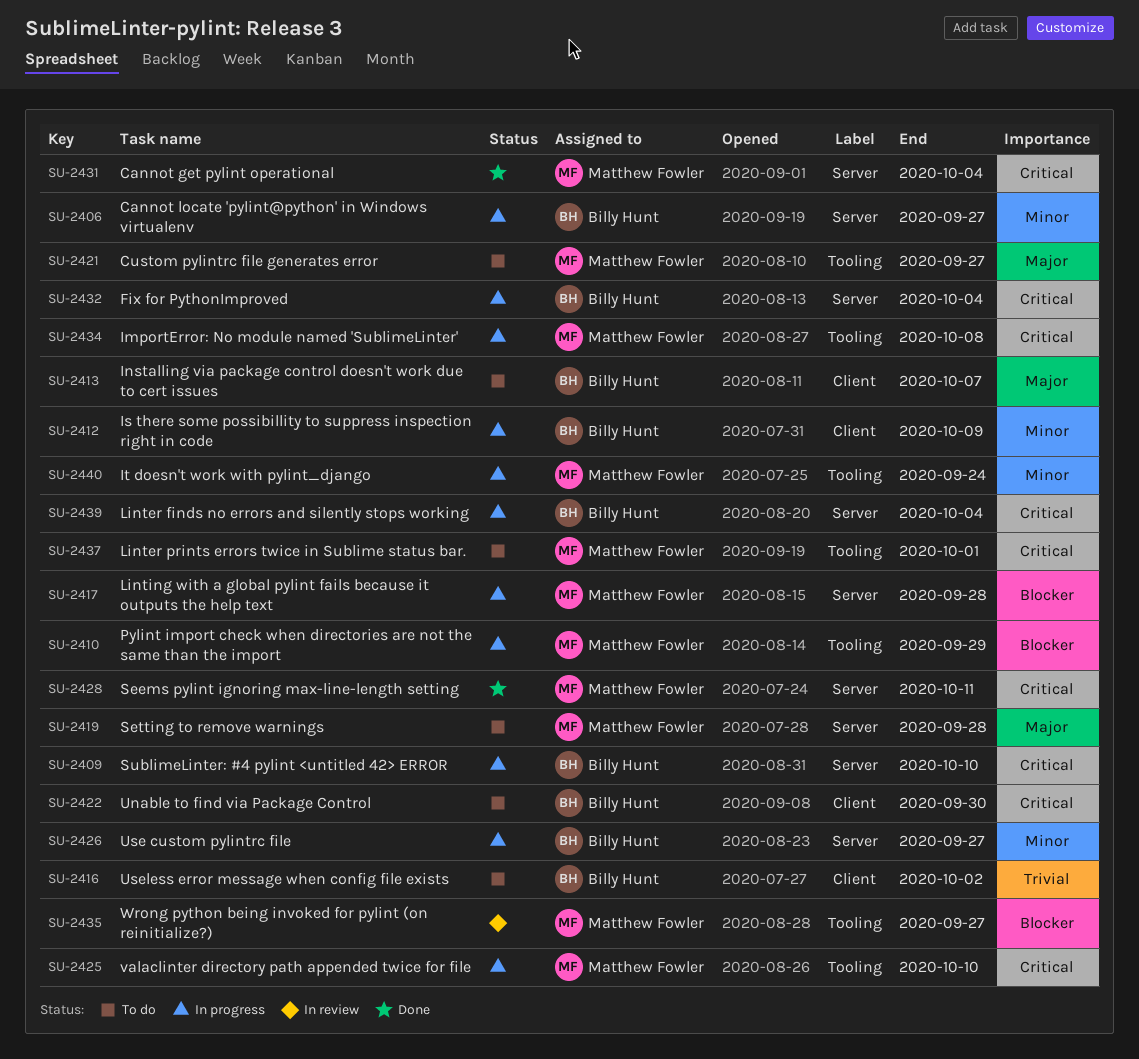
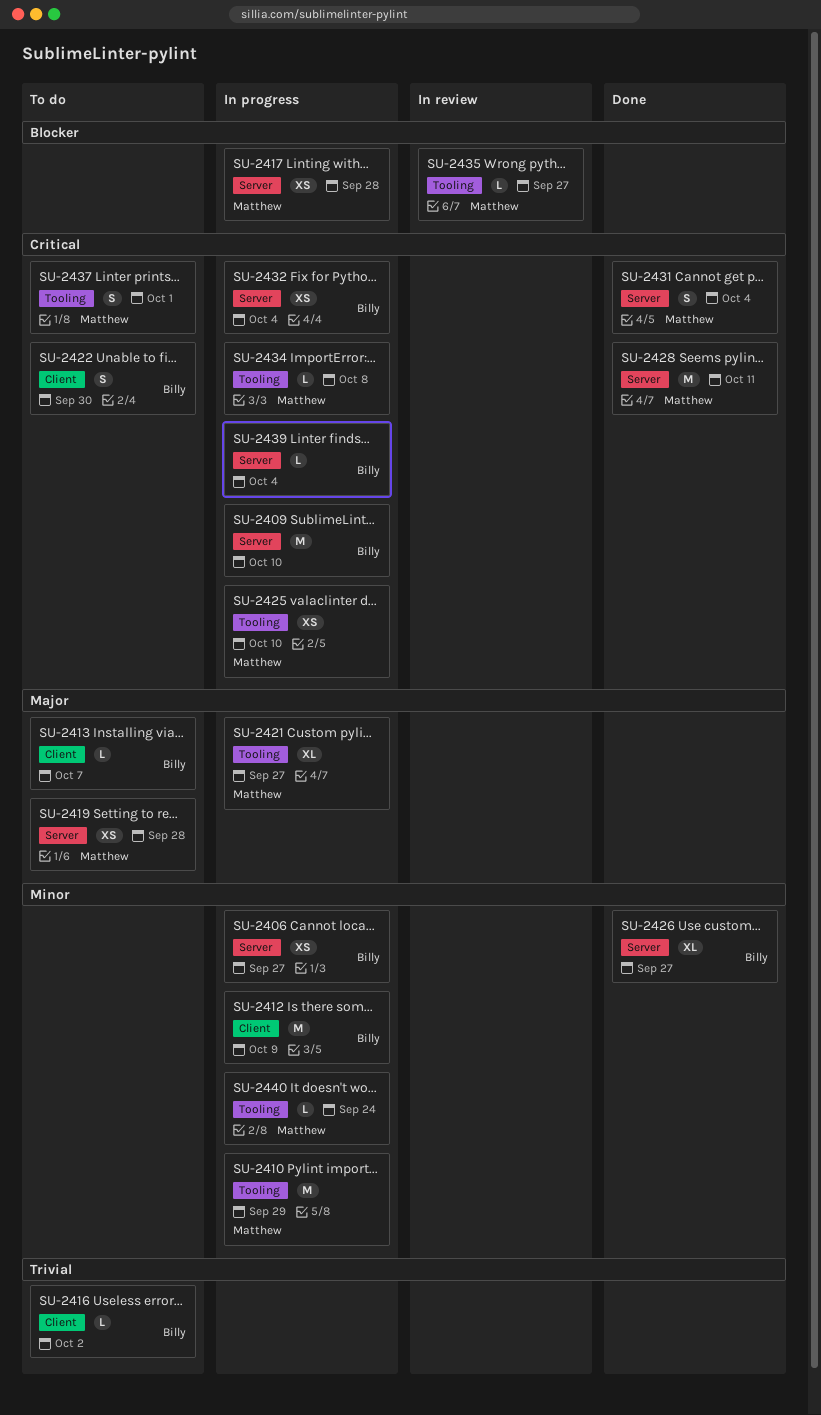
SU-2410, priority: Blocker -> Minor
SU-2421, status: To do -> In progress
SU-2426, status: In progress -> Done

